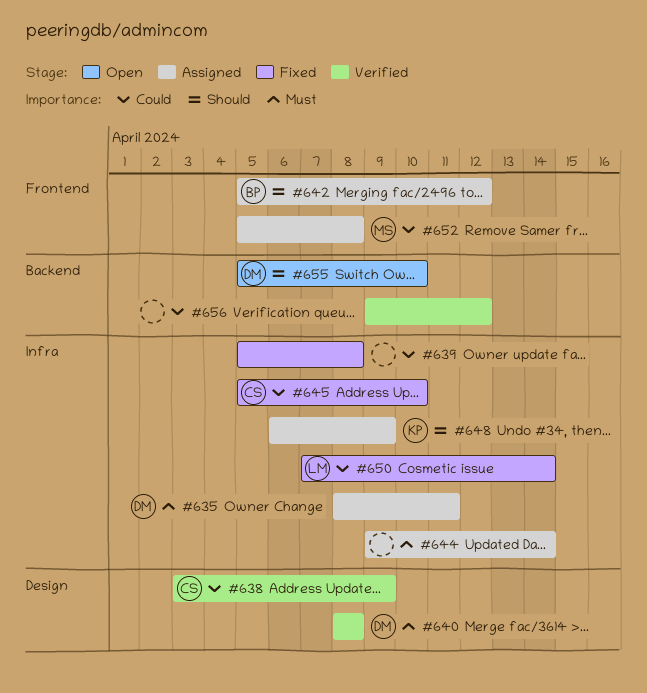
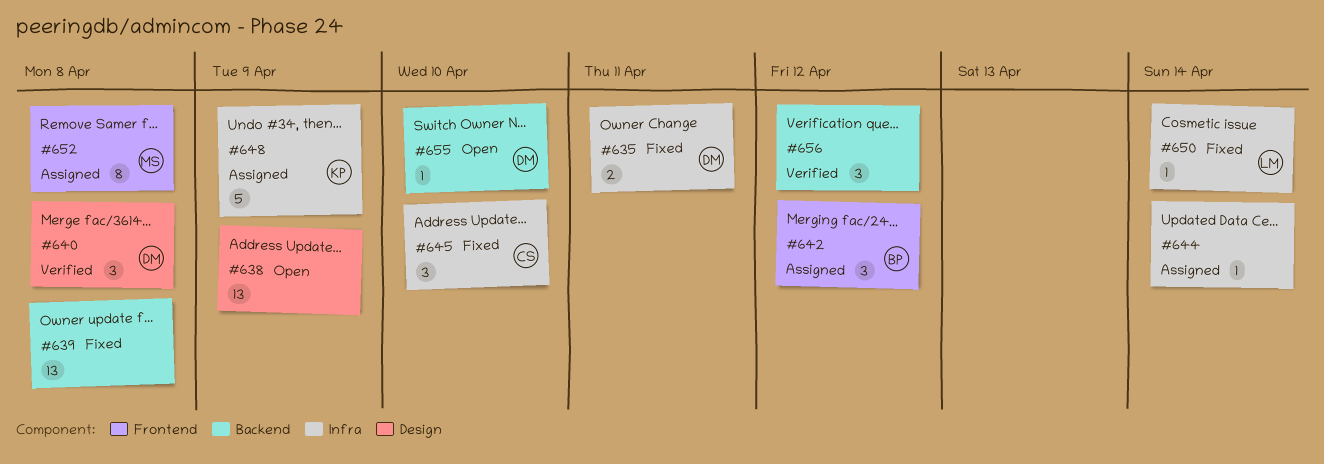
#635, status: Assigned -> Fixed
#638, status: Verified -> Open
#638, owner: CS -> none
#639, label: Infra -> Backend

